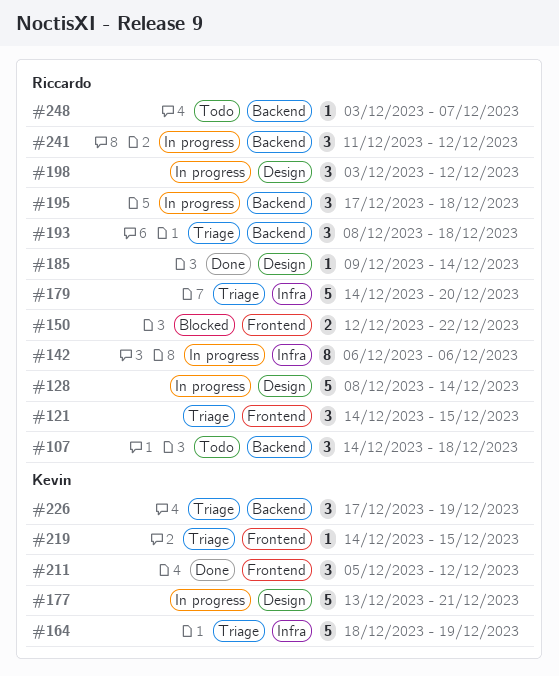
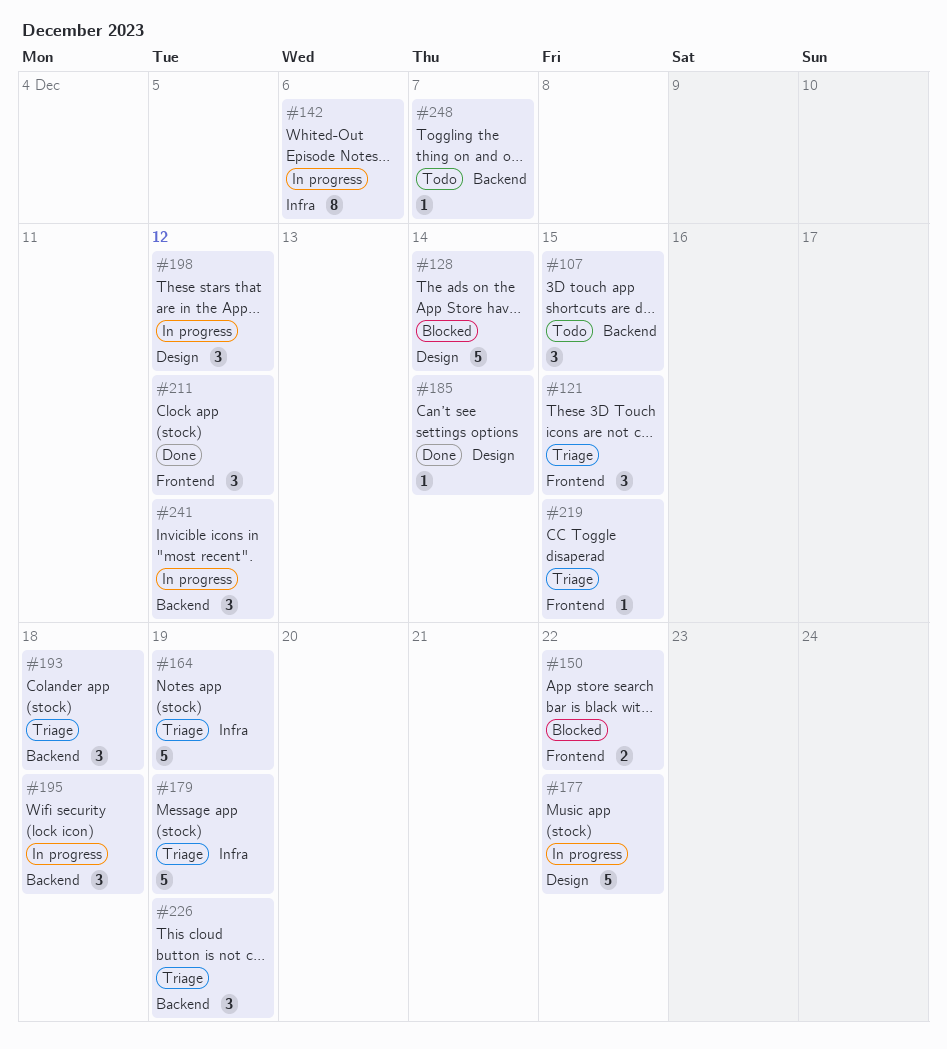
#107, due: Dec 18 -> Dec 15
#128, status: In progress -> Blocked
#177, due: Dec 21 -> Dec 22
#179, due: Dec 20 -> Dec 19

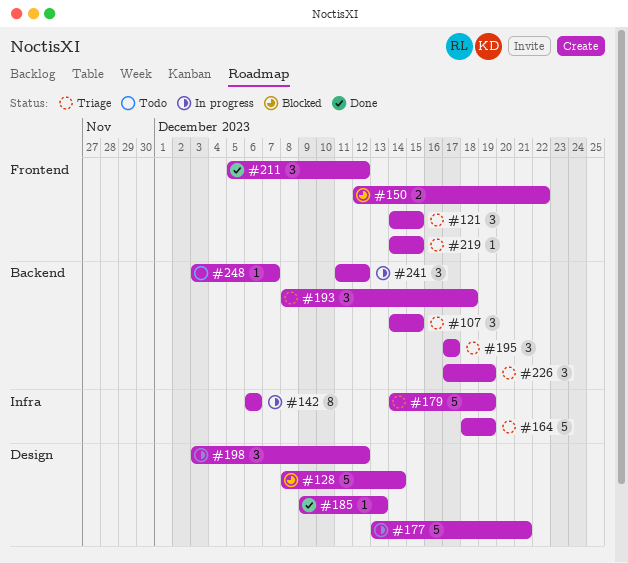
#107, status: Todo -> Triage
#177, due: Dec 22 -> Dec 21
#185, due: Dec 14 -> Dec 13
#195, status: In progress -> Triage
#195, due: Dec 18 -> Dec 17

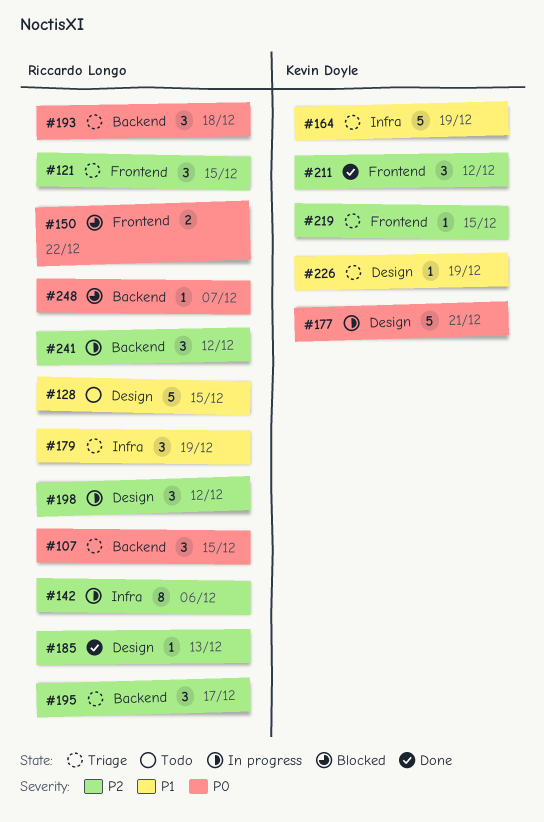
#128, status: Blocked -> Todo
#128, due: Dec 14 -> Dec 15
#179, estimate: 5 -> 3
#226, label: Backend -> Design
#226, estimate: 3 -> 1
#248, status: Todo -> Blocked

